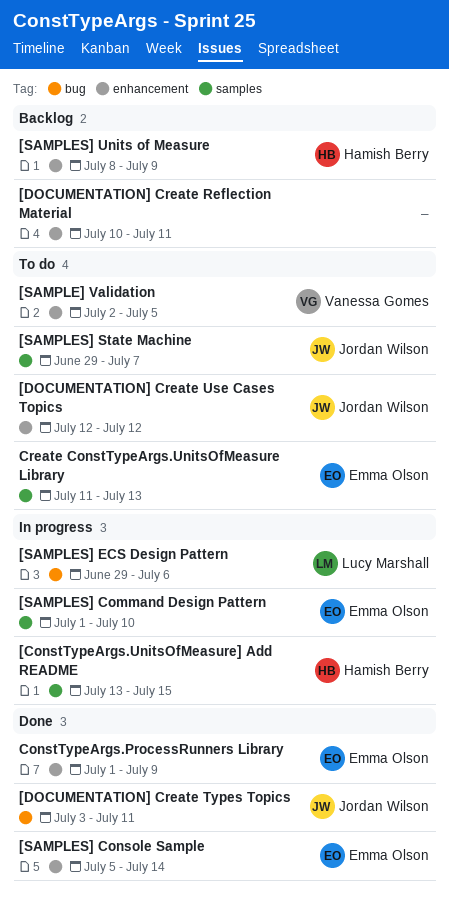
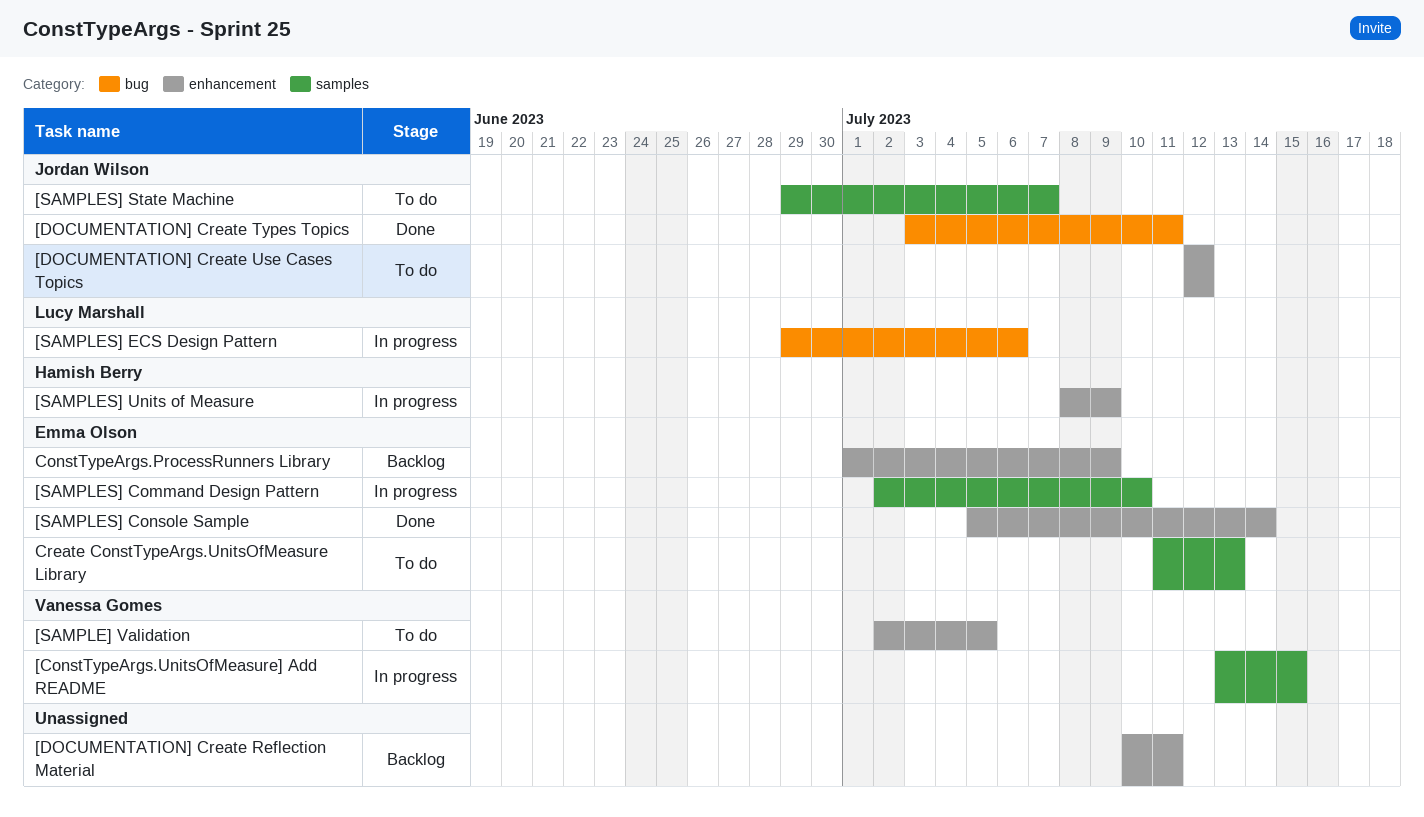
[ConstTypeArgs.UnitsOfMeasure] Add README, owner: Hamish Berry -> Vanessa Gomes
[SAMPLES] Command Design Pattern, start: Jul 1 -> Jul 2
[SAMPLES] Units of Measure, status: Backlog -> In progress
ConstTypeArgs.ProcessRunners Library, status: Done -> Backlog

